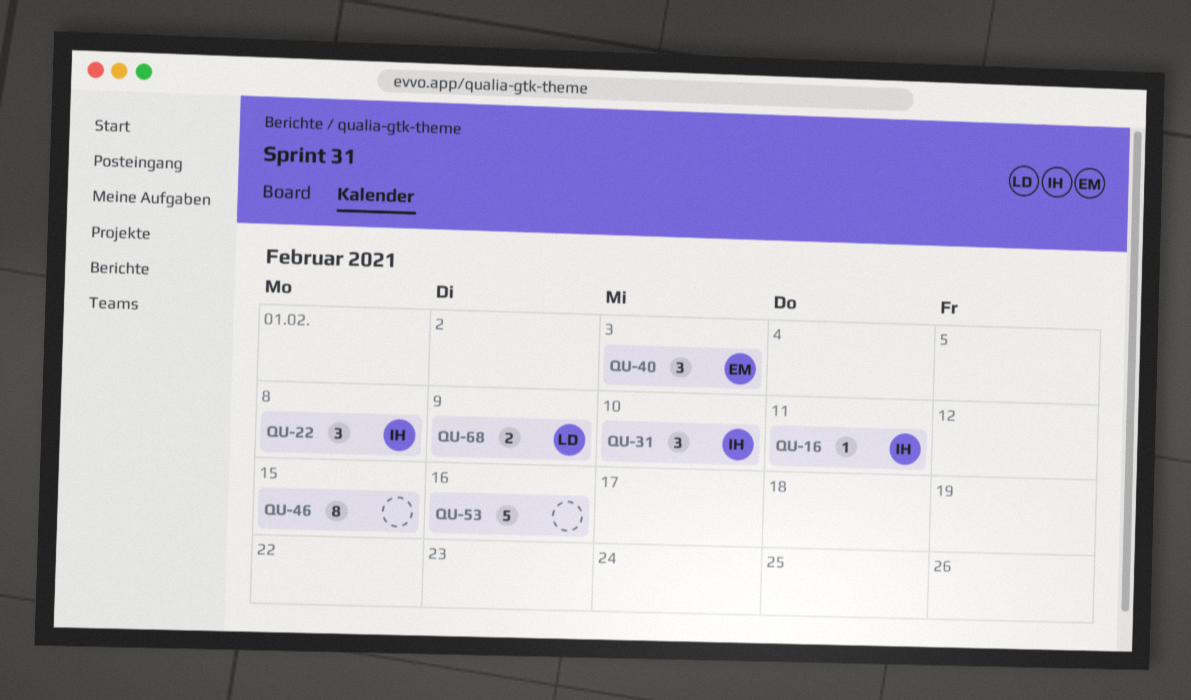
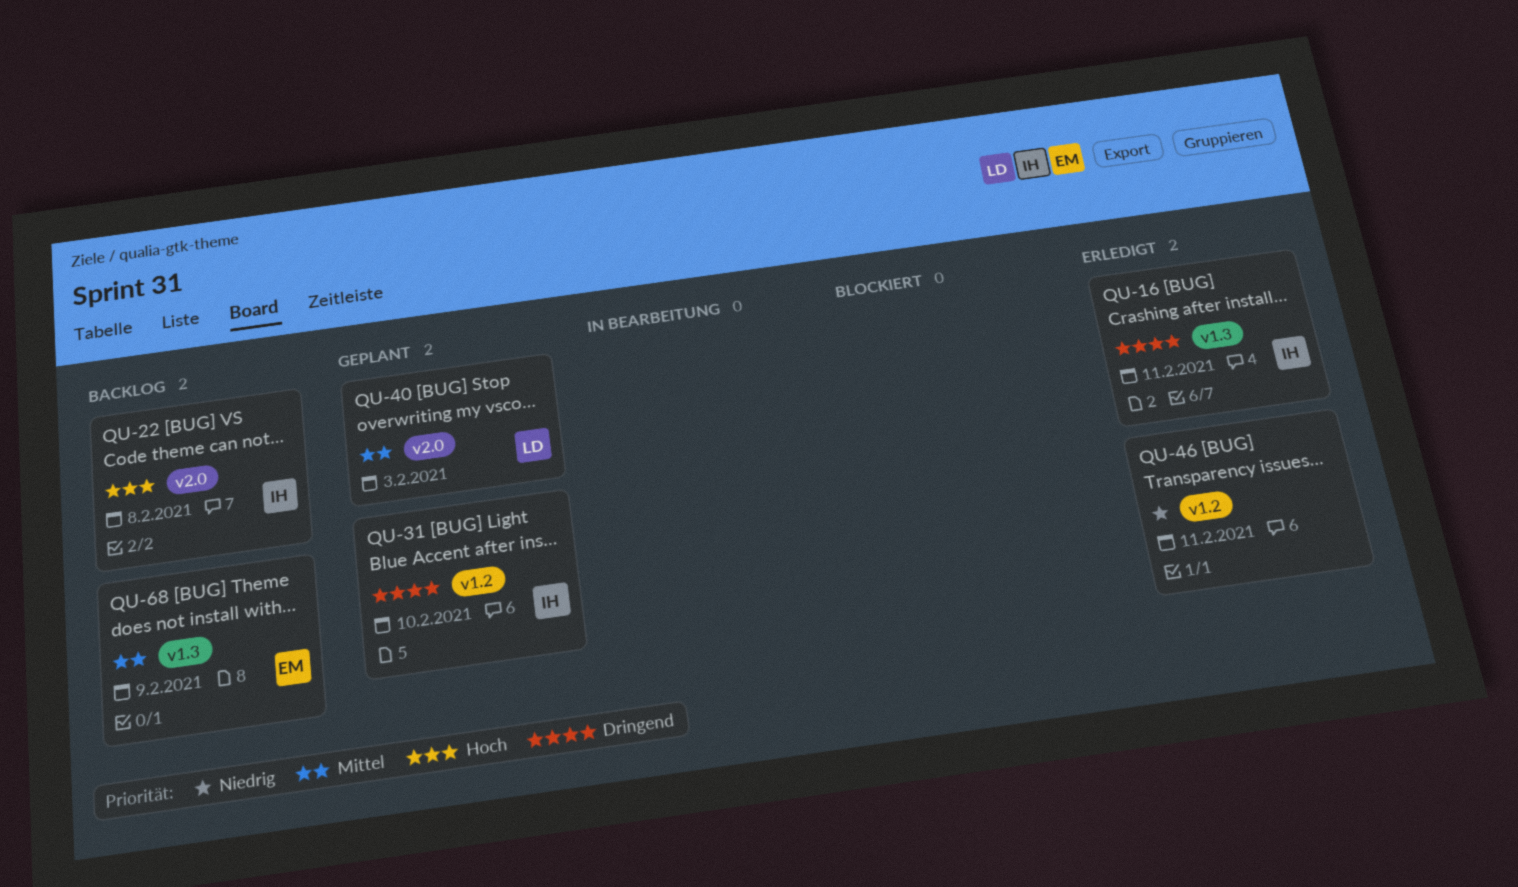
QU-40, owner: EM -> LD
QU-46, due: Feb 15 -> Feb 11
QU-53: present -> none
QU-68, owner: LD -> EM

